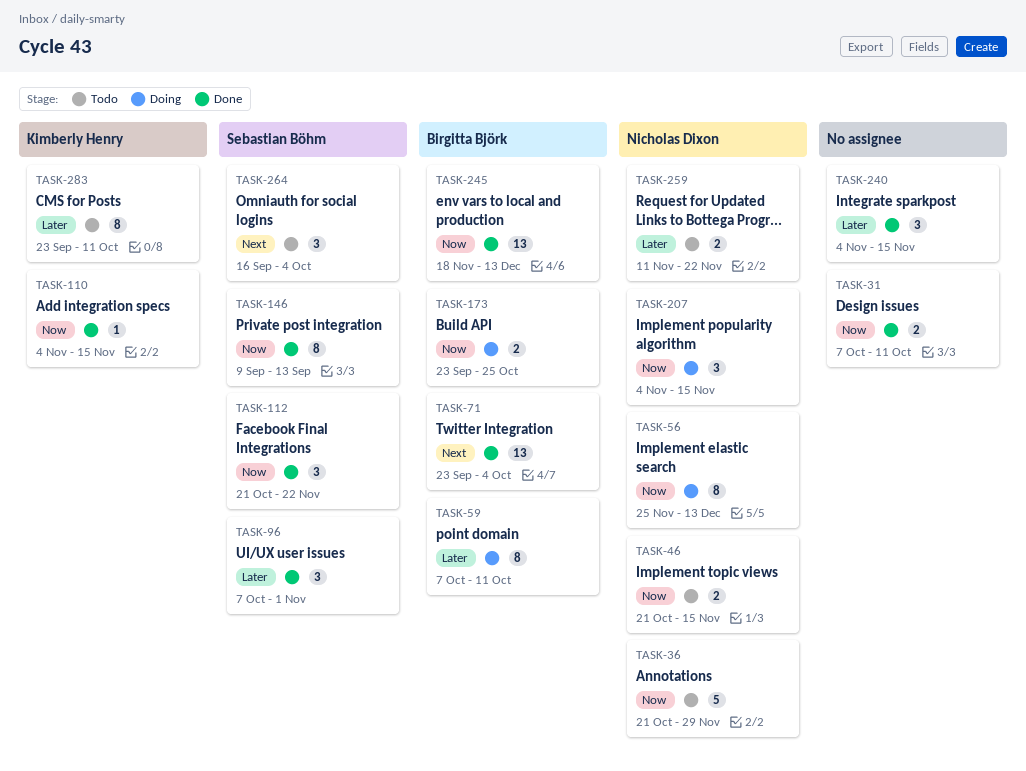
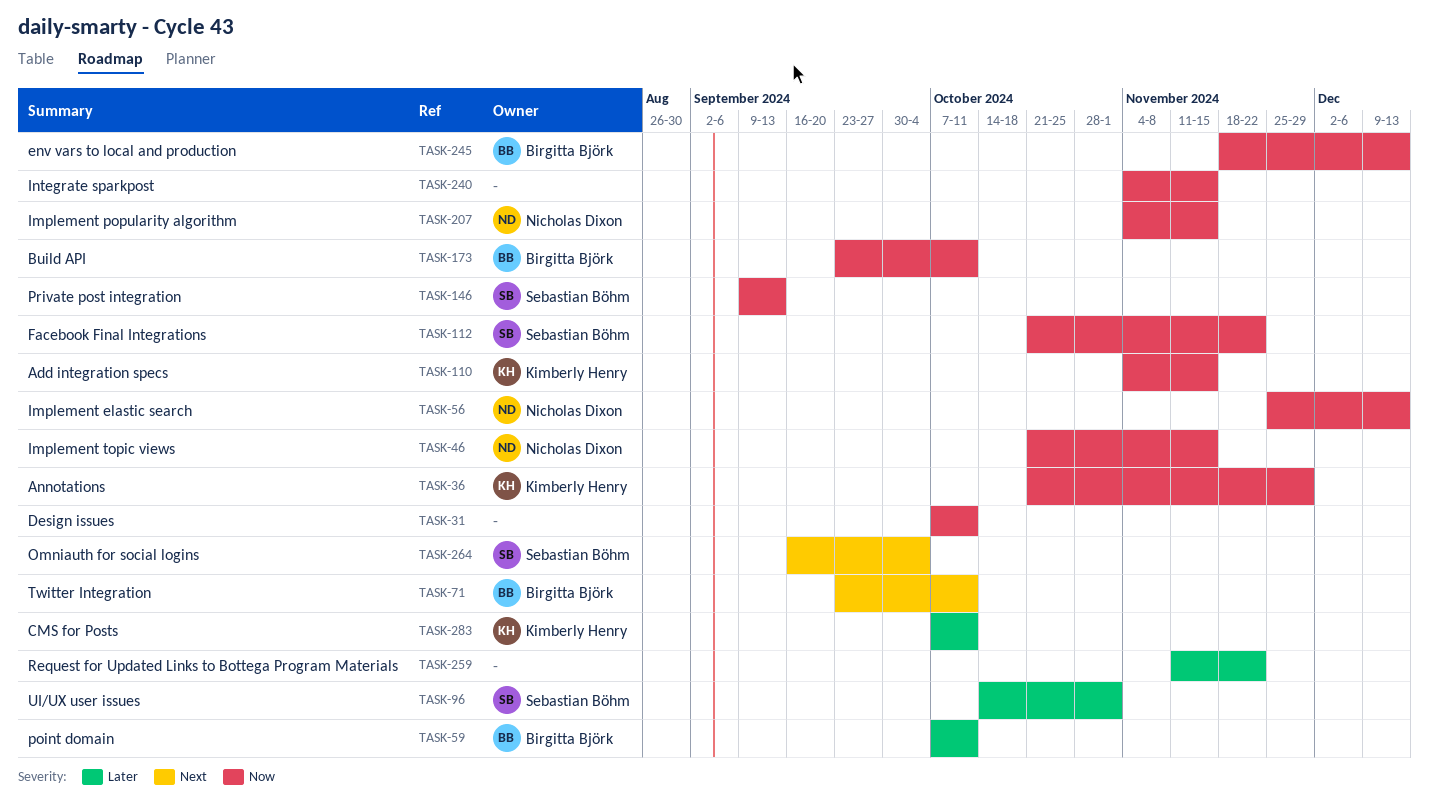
TASK-36, owner: Nicholas Dixon -> Kimberly Henry
TASK-71, due: Oct 4 -> Oct 11
TASK-96, start: Oct 7 -> Oct 14
TASK-173, due: Oct 25 -> Oct 11
TASK-240, priority: Later -> Now
TASK-259, owner: Nicholas Dixon -> none
TASK-283, start: Sep 23 -> Oct 7

